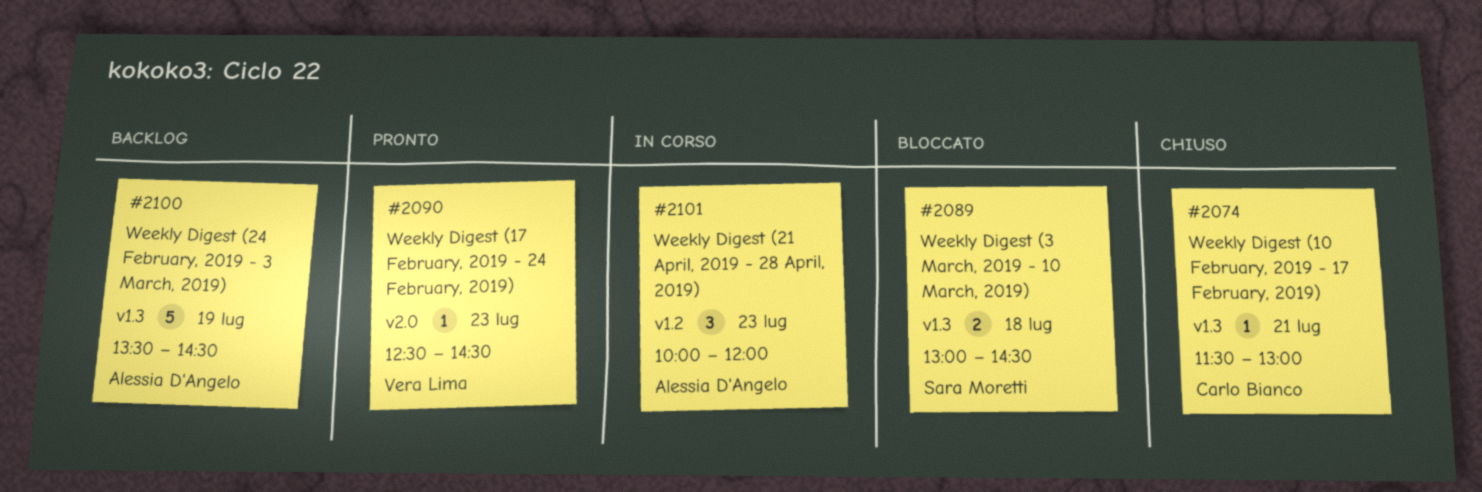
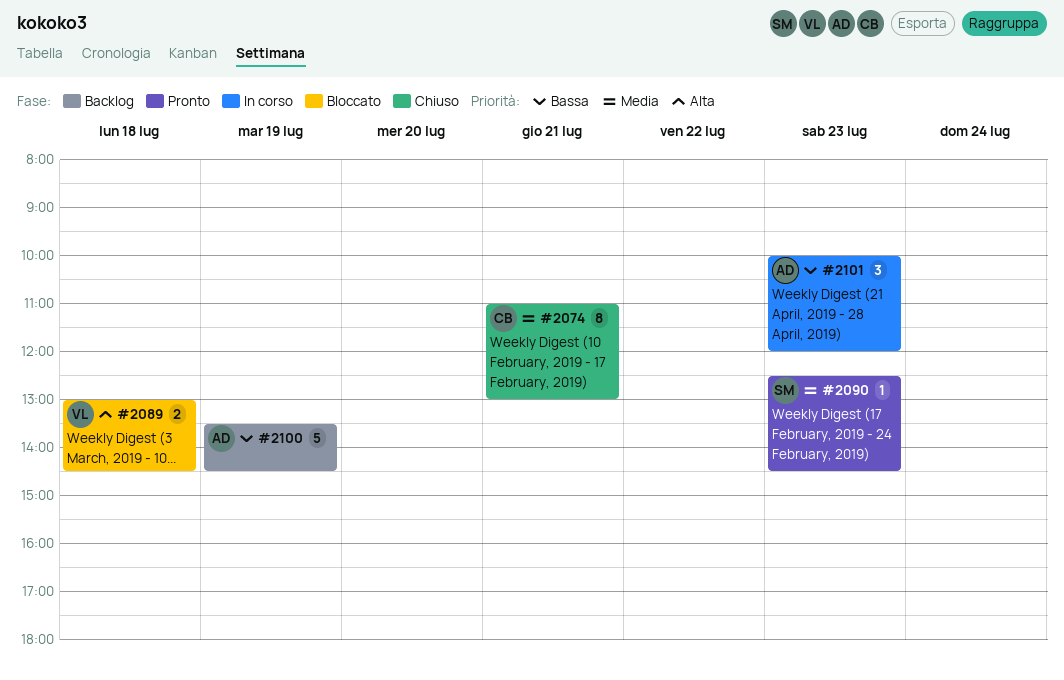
#2074, estimate: 1 -> 8
#2074, begins: 11:30 -> 11:00
#2089, owner: Sara Moretti -> Vera Lima
#2090, owner: Vera Lima -> Sara Moretti

